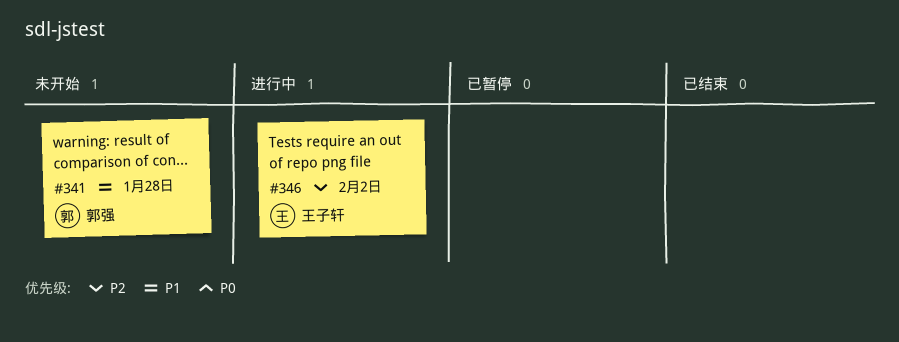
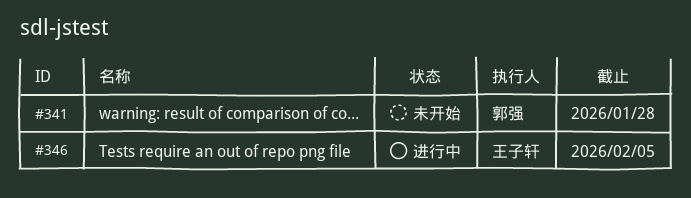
#346, due: Feb 2 -> Feb 5

